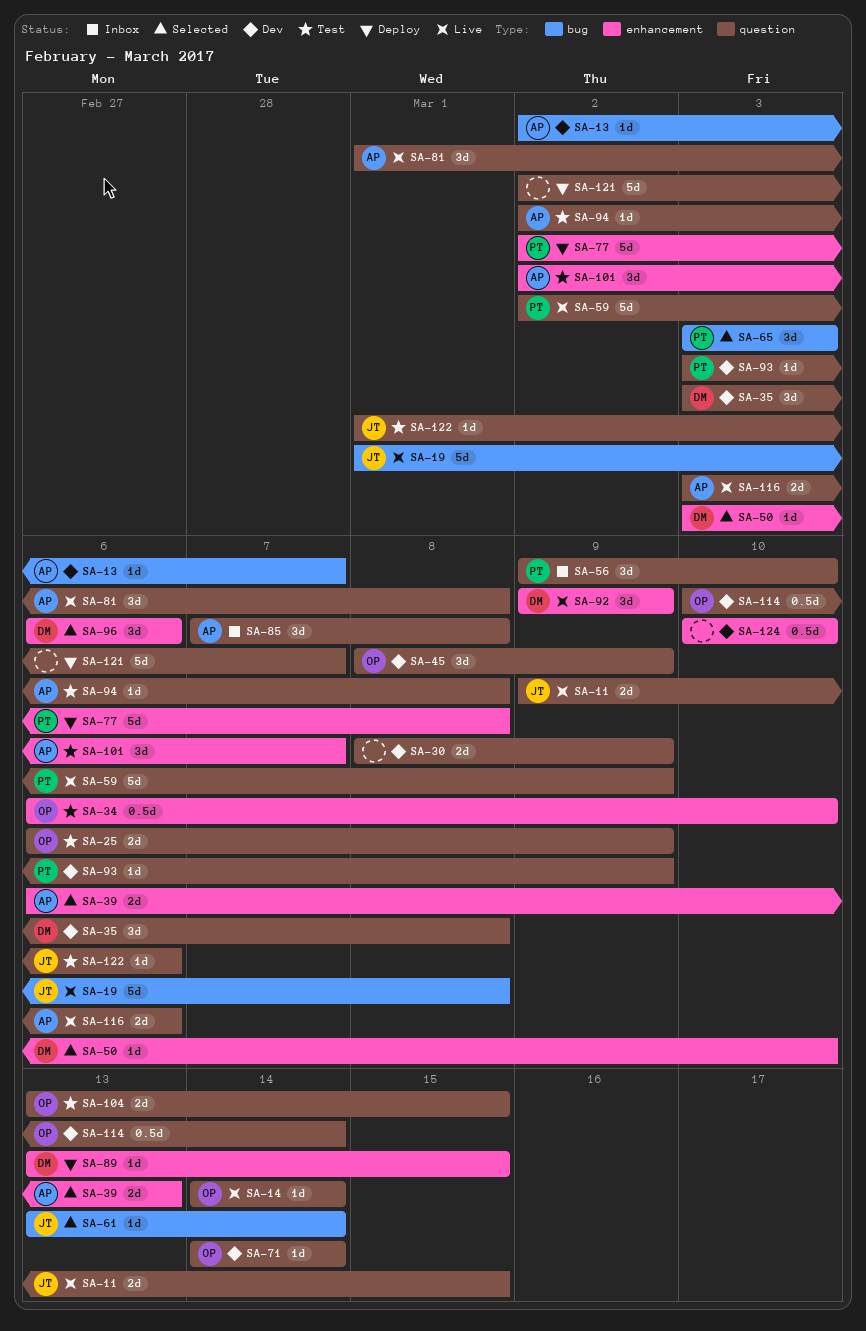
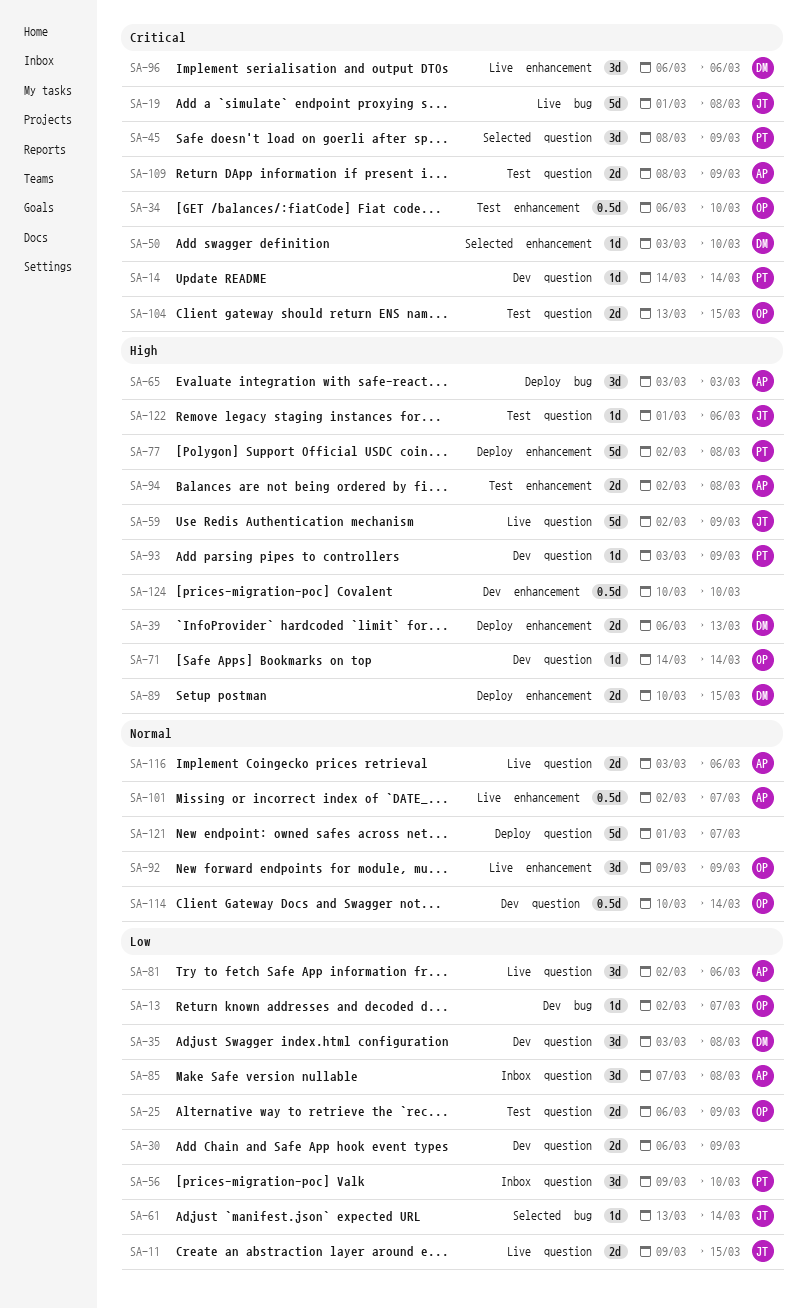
SA-13, owner: AP -> OP
SA-14, status: Live -> Dev
SA-14, owner: OP -> PT
SA-30, start: Mar 8 -> Mar 6
SA-39, status: Selected -> Deploy
SA-39, owner: AP -> DM
SA-45, status: Dev -> Selected
SA-45, owner: OP -> PT
SA-59, owner: PT -> JT
SA-65, status: Selected -> Deploy
SA-65, owner: PT -> AP
SA-81, start: Mar 1 -> Mar 2
SA-81, due: Mar 8 -> Mar 6
SA-89, estimate: 1d -> 2d
SA-89, start: Mar 13 -> Mar 10
SA-92, owner: DM -> OP
SA-94, label: question -> enhancement
SA-94, estimate: 1d -> 2d
SA-96, status: Selected -> Live
SA-101, status: Test -> Live
SA-101, estimate: 3d -> 0.5d
SA-109: none -> present
SA-121, start: Mar 2 -> Mar 1

